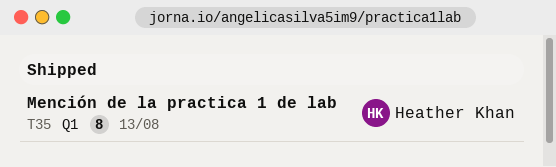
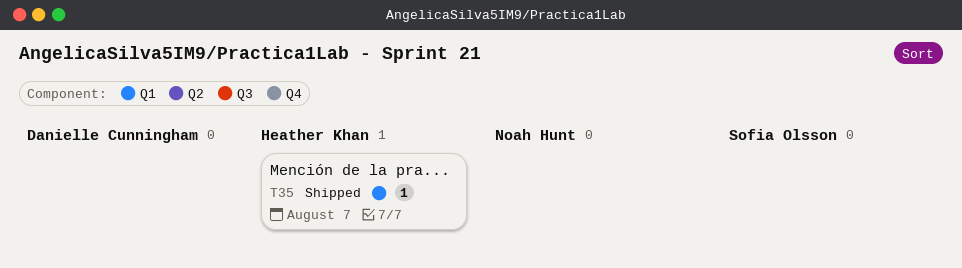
T35, estimate: 8 -> 1
T35, due: Aug 13 -> Aug 7

